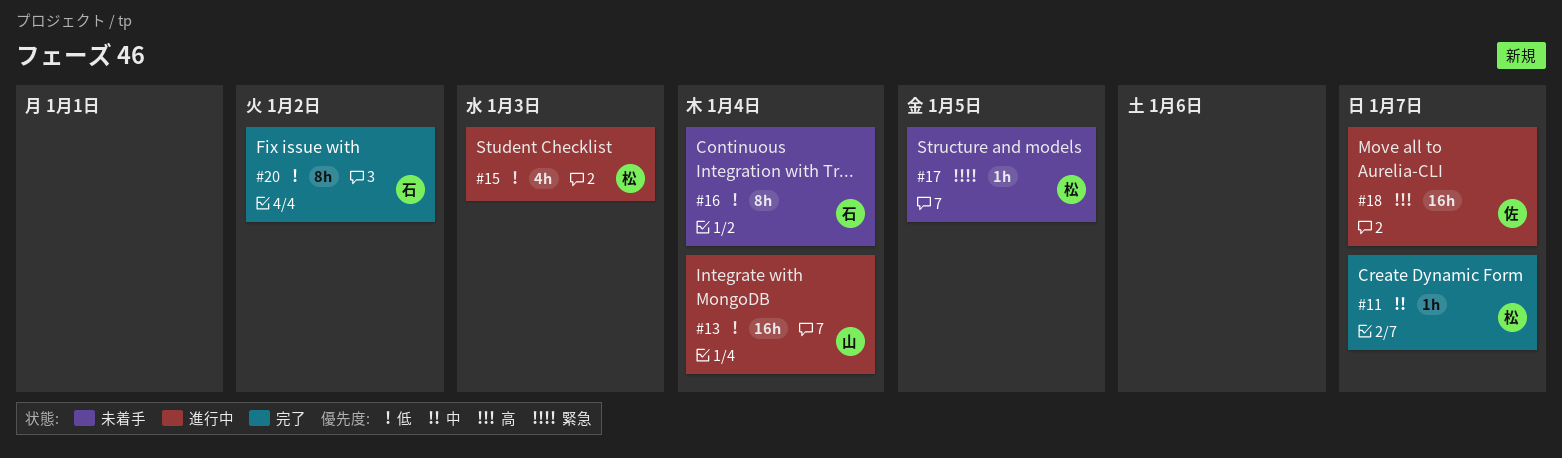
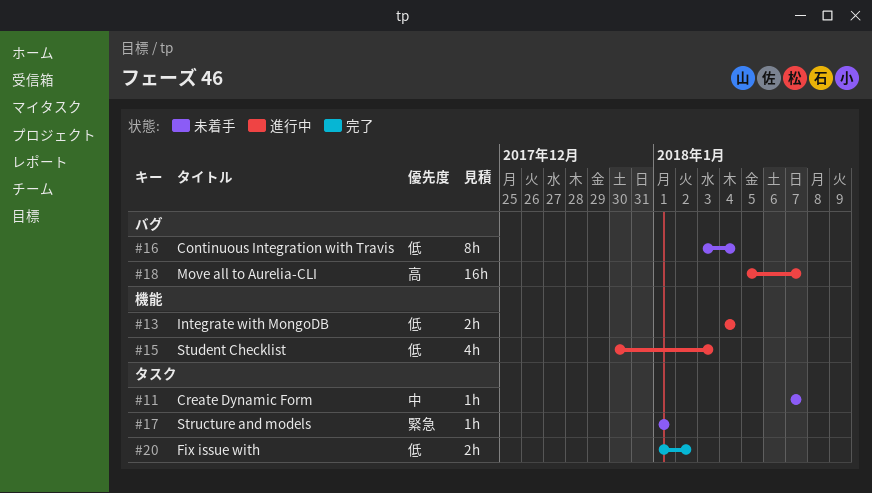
#11, status: 完了 -> 未着手
#13, estimate: 16h -> 2h
#17, due: Jan 5 -> Jan 1
#20, estimate: 8h -> 2h

